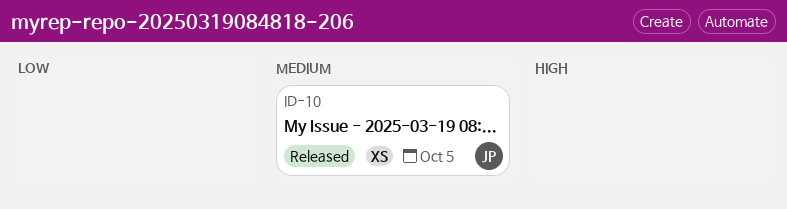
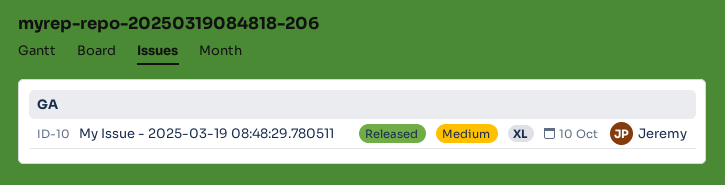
ID-10, estimate: XS -> XL
ID-10, due: Oct 5 -> Oct 10

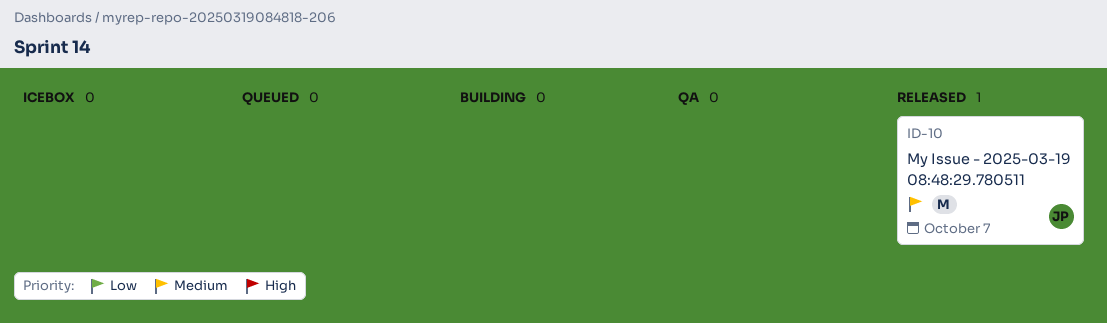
ID-10, estimate: XL -> M
ID-10, due: Oct 10 -> Oct 7

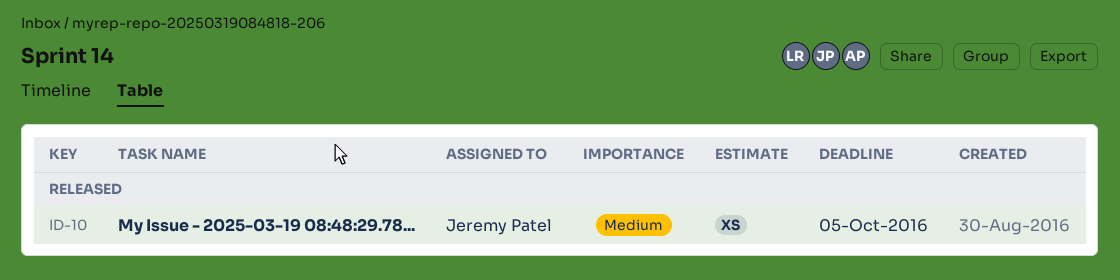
ID-10, estimate: M -> XS
ID-10, due: Oct 7 -> Oct 5

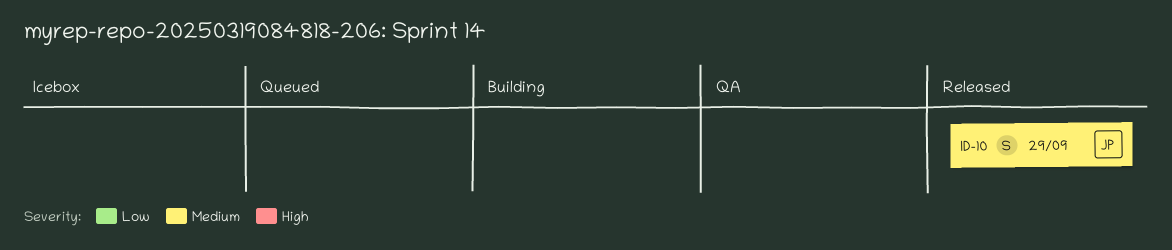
ID-10, estimate: XS -> S
ID-10, due: Oct 5 -> Sep 29

